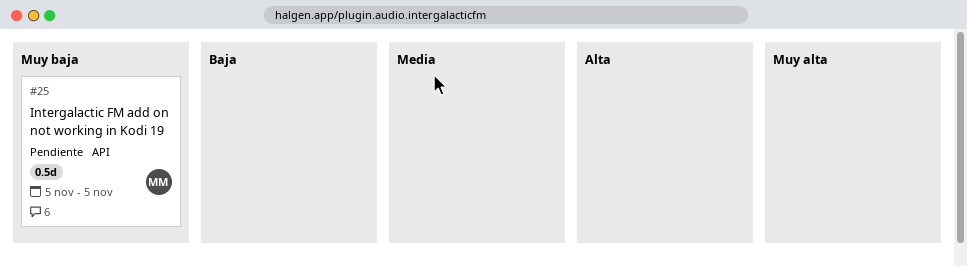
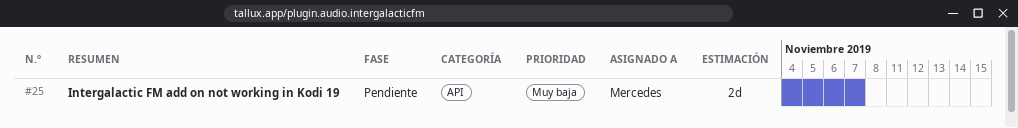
#25, estimate: 0.5d -> 2d
#25, start: Nov 5 -> Nov 4
#25, due: Nov 5 -> Nov 7

